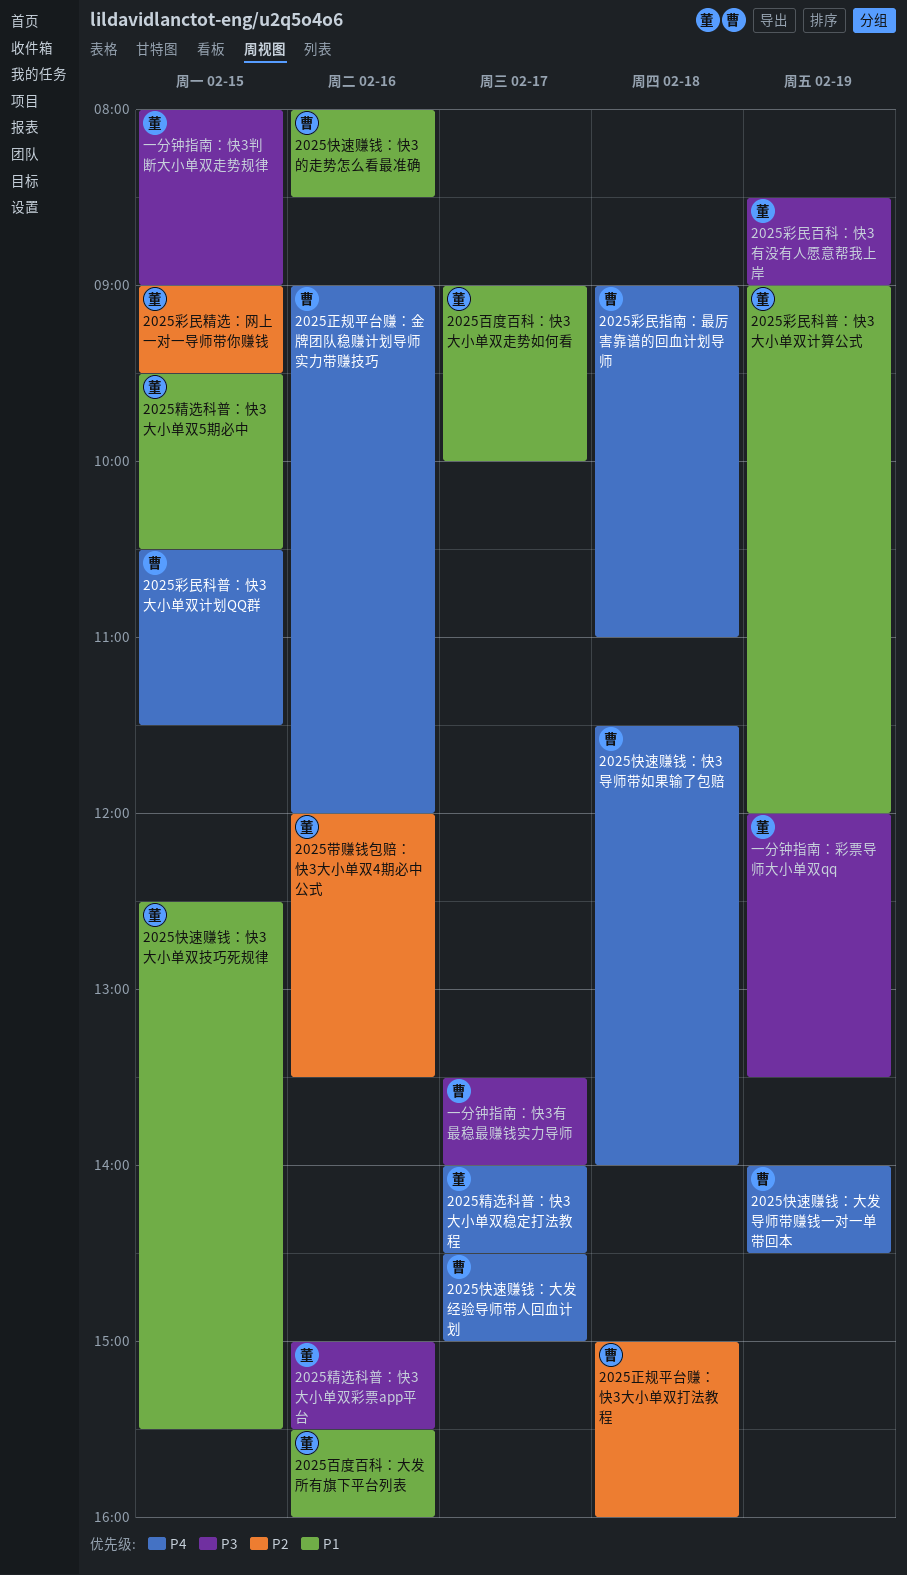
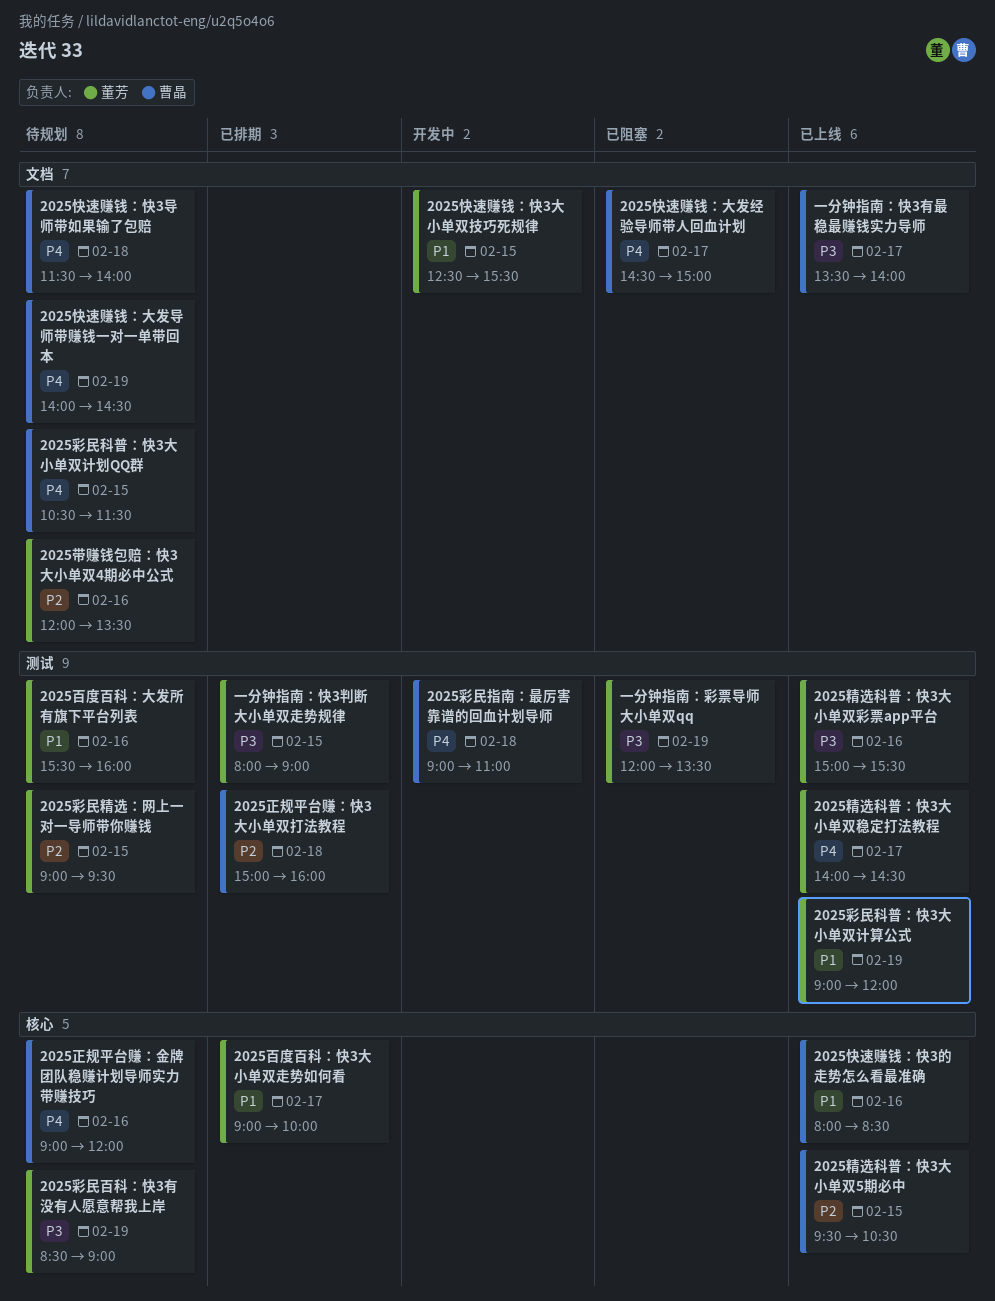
2025精选科普：快3大小单双5期必中, owner: 董芳 -> 曹晶
2025精选科普：快3大小单双5期必中, priority: P1 -> P2

